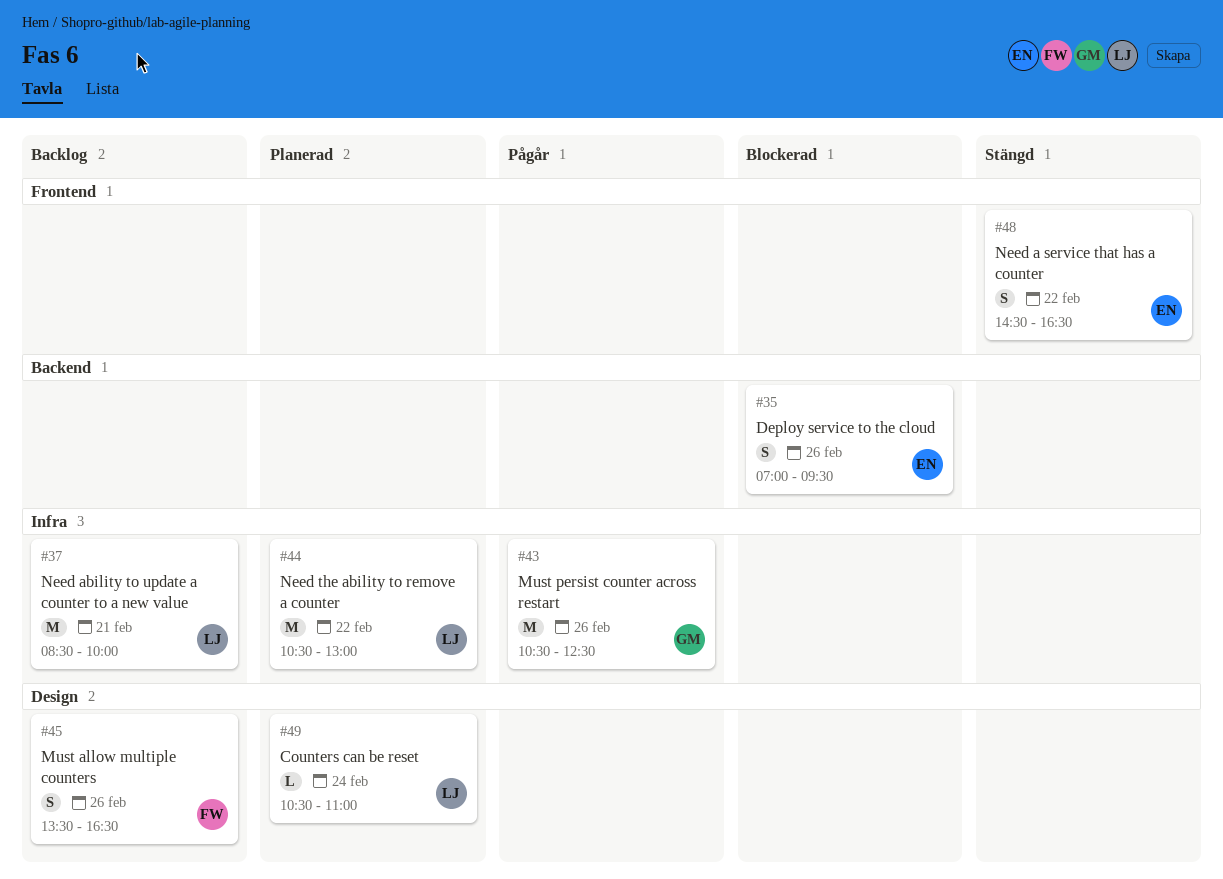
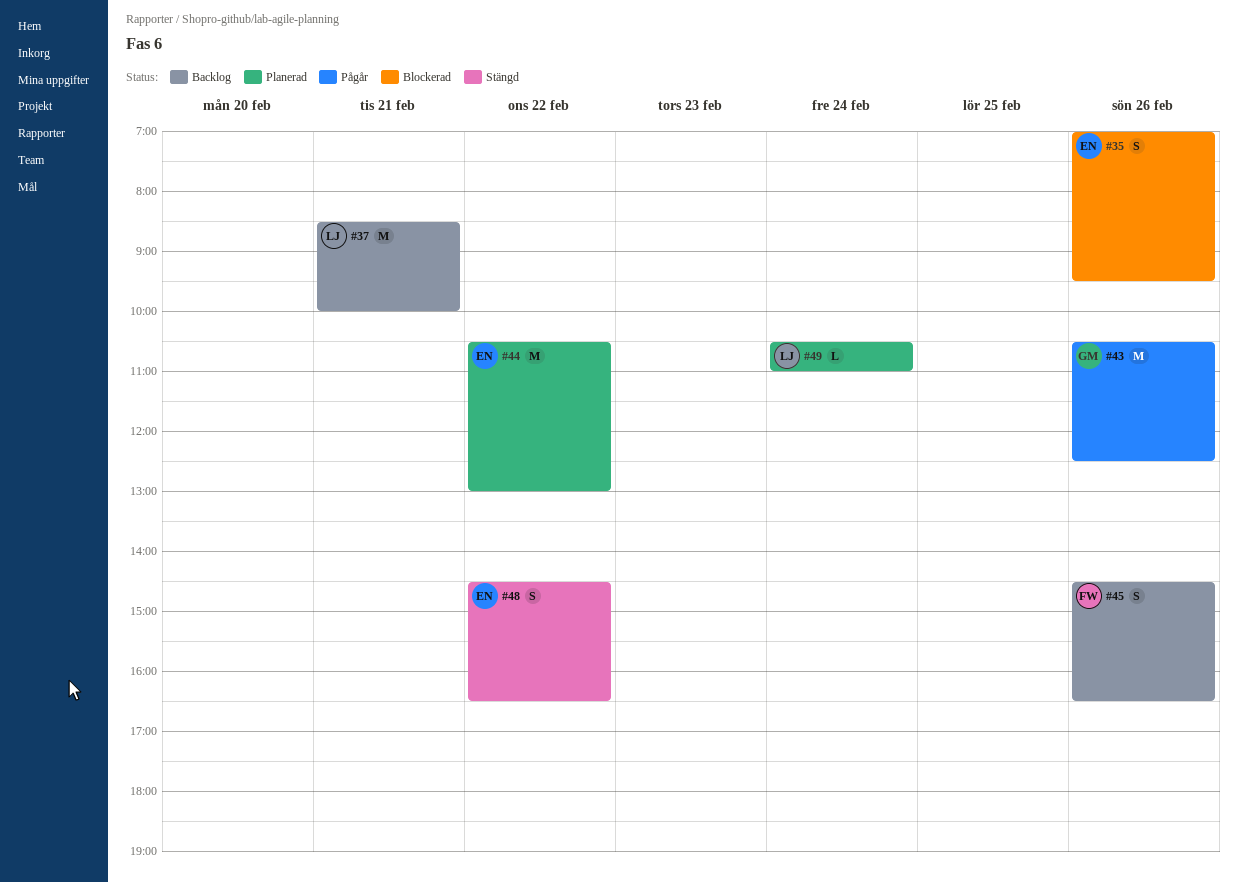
#44, owner: LJ -> EN
#45, begins: 13:30 -> 14:30

